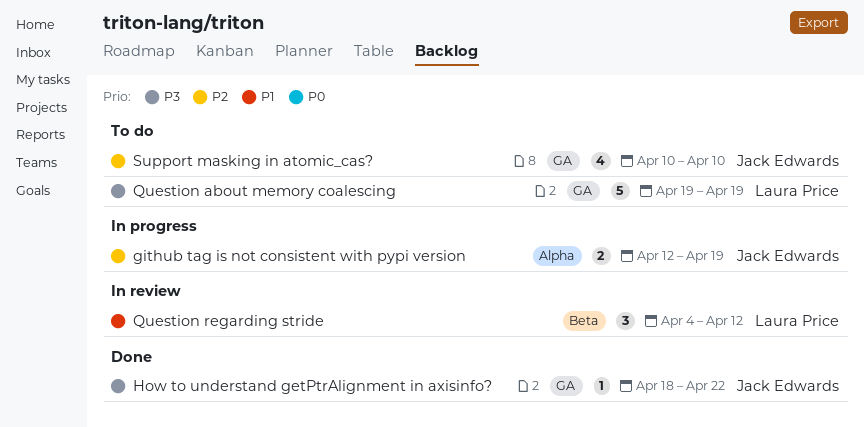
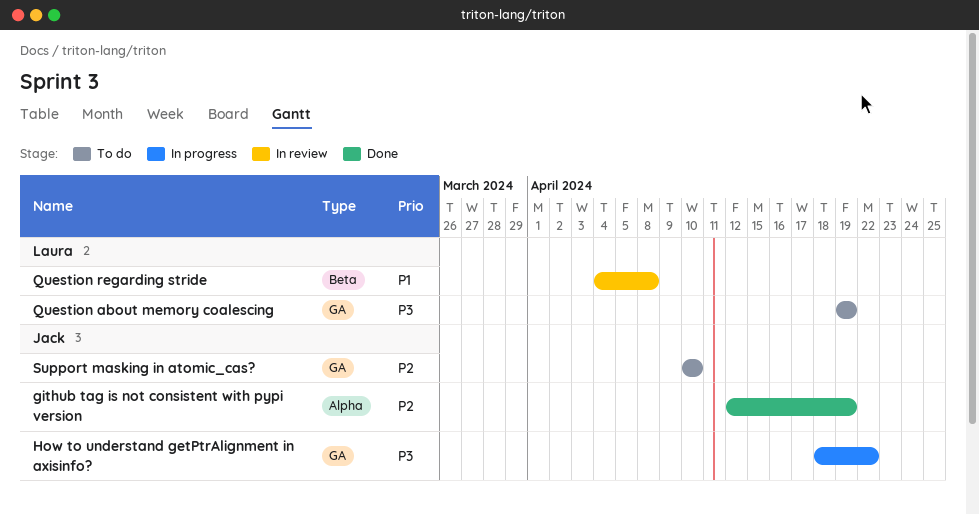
github tag is not consistent with pypi version, status: In progress -> Done
How to understand getPtrAlignment in axisinfo?, status: Done -> In progress
Question regarding stride, due: Apr 12 -> Apr 8

